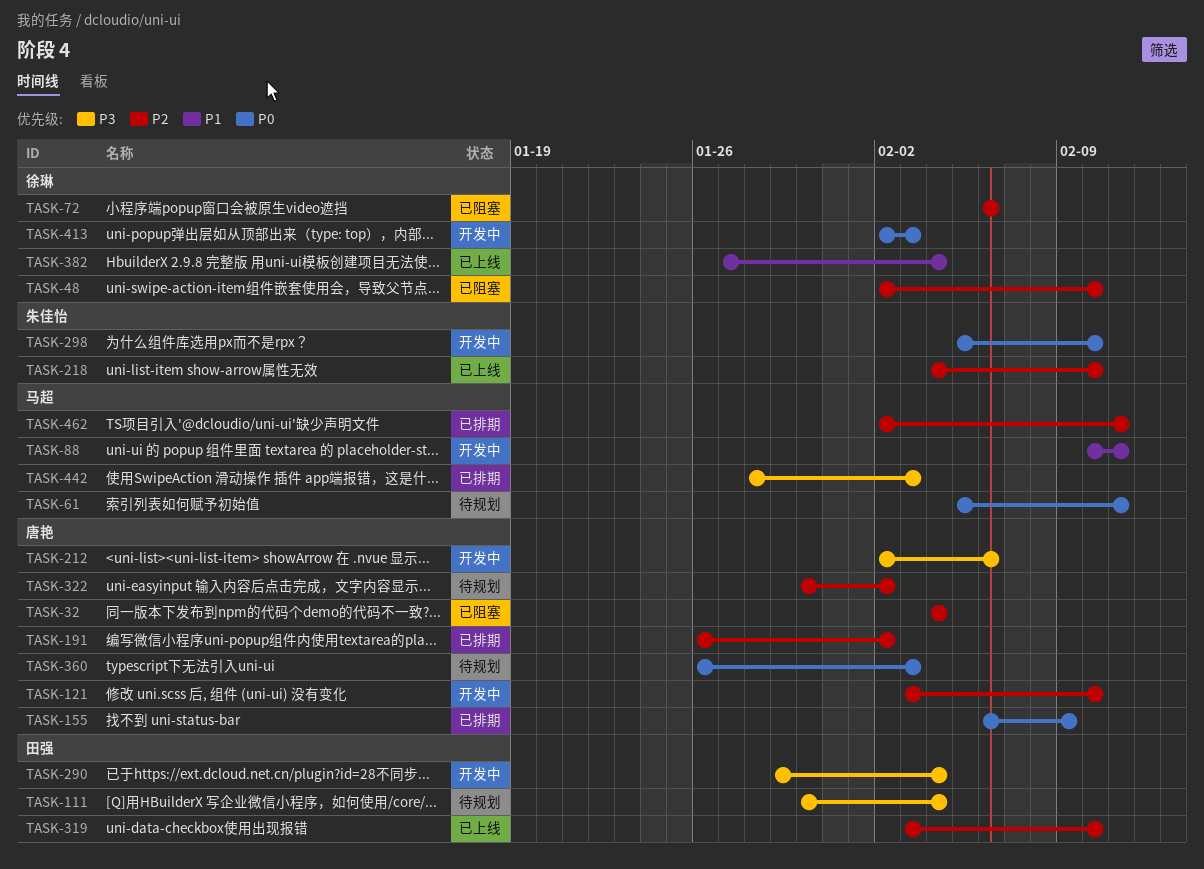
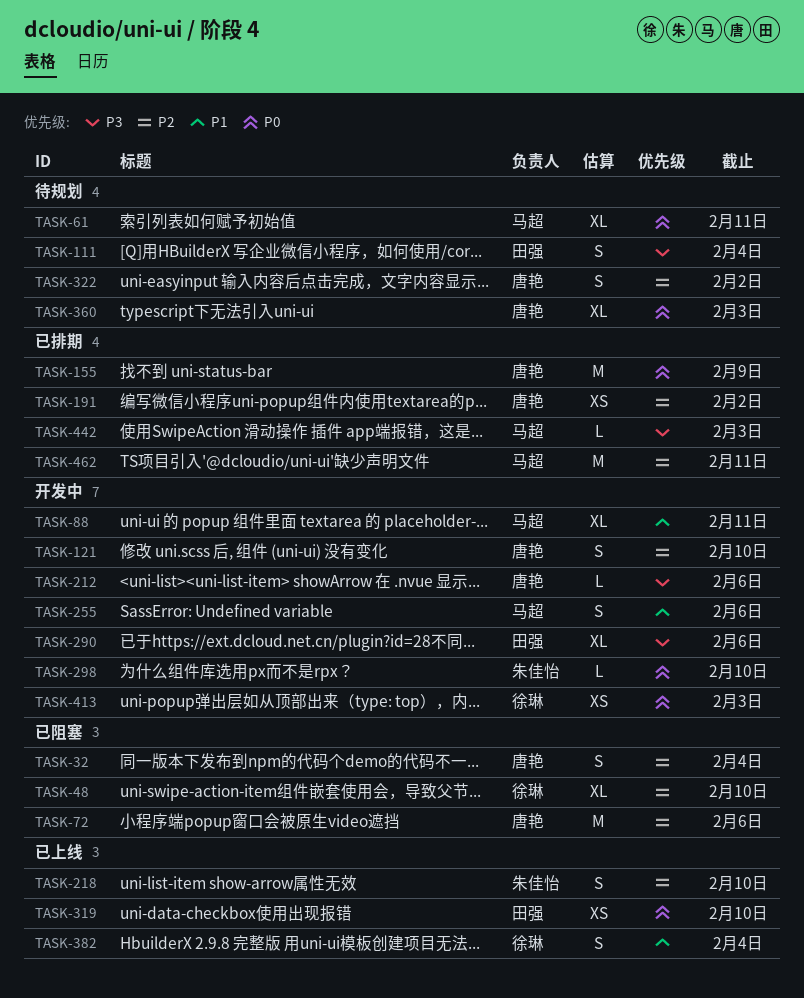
TASK-72, owner: 徐琳 -> 唐艳
TASK-255: none -> present
TASK-290, due: Feb 4 -> Feb 6
TASK-319, priority: P2 -> P0

